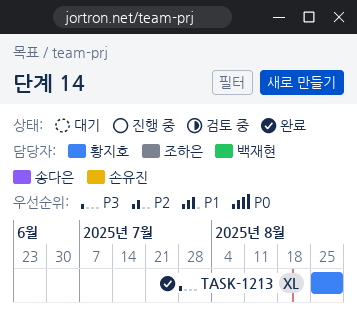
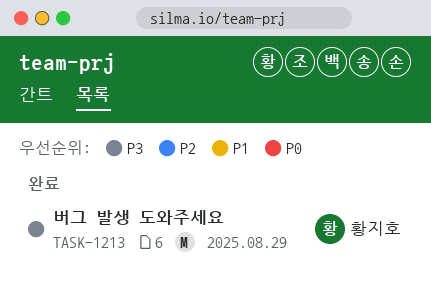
TASK-1213, estimate: XL -> M

